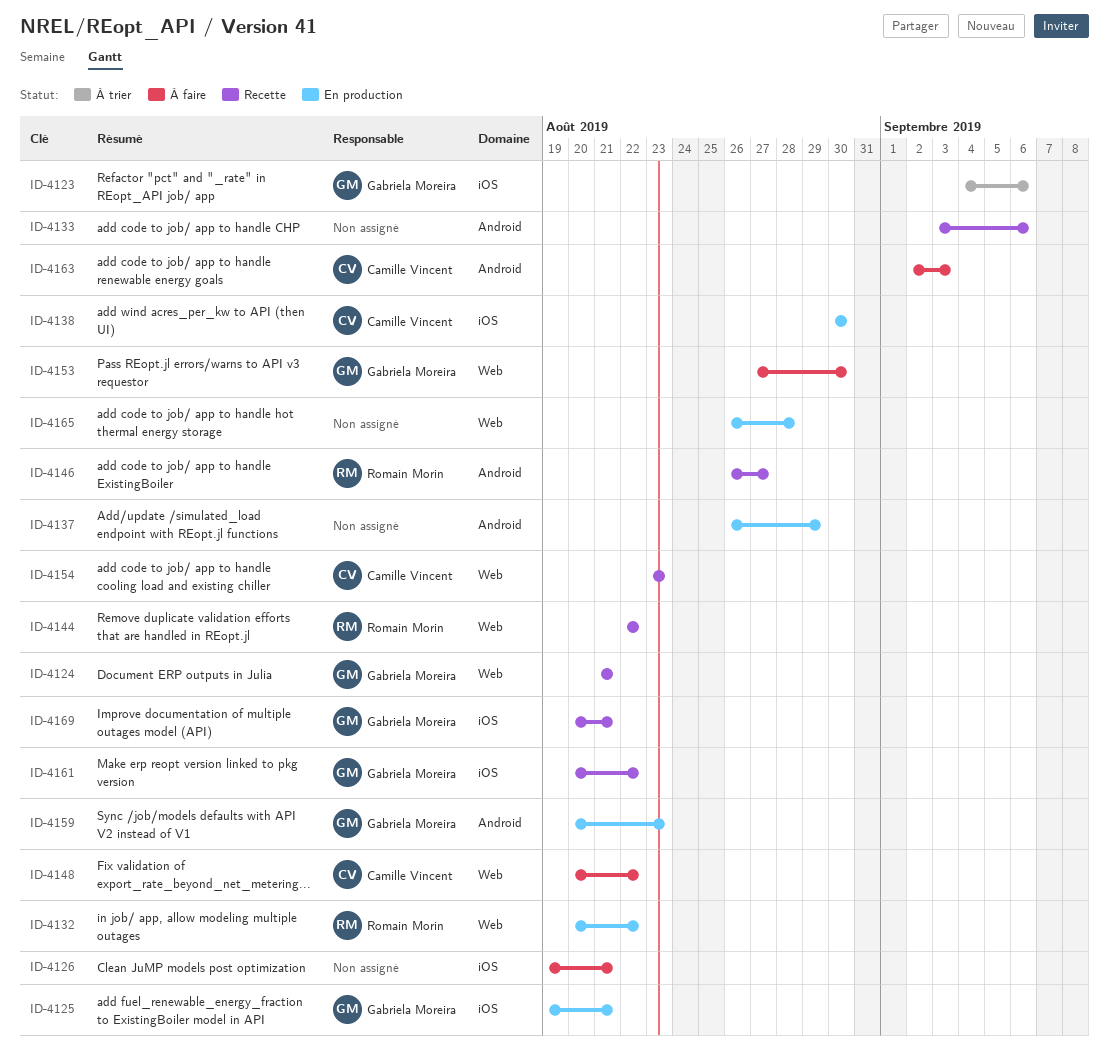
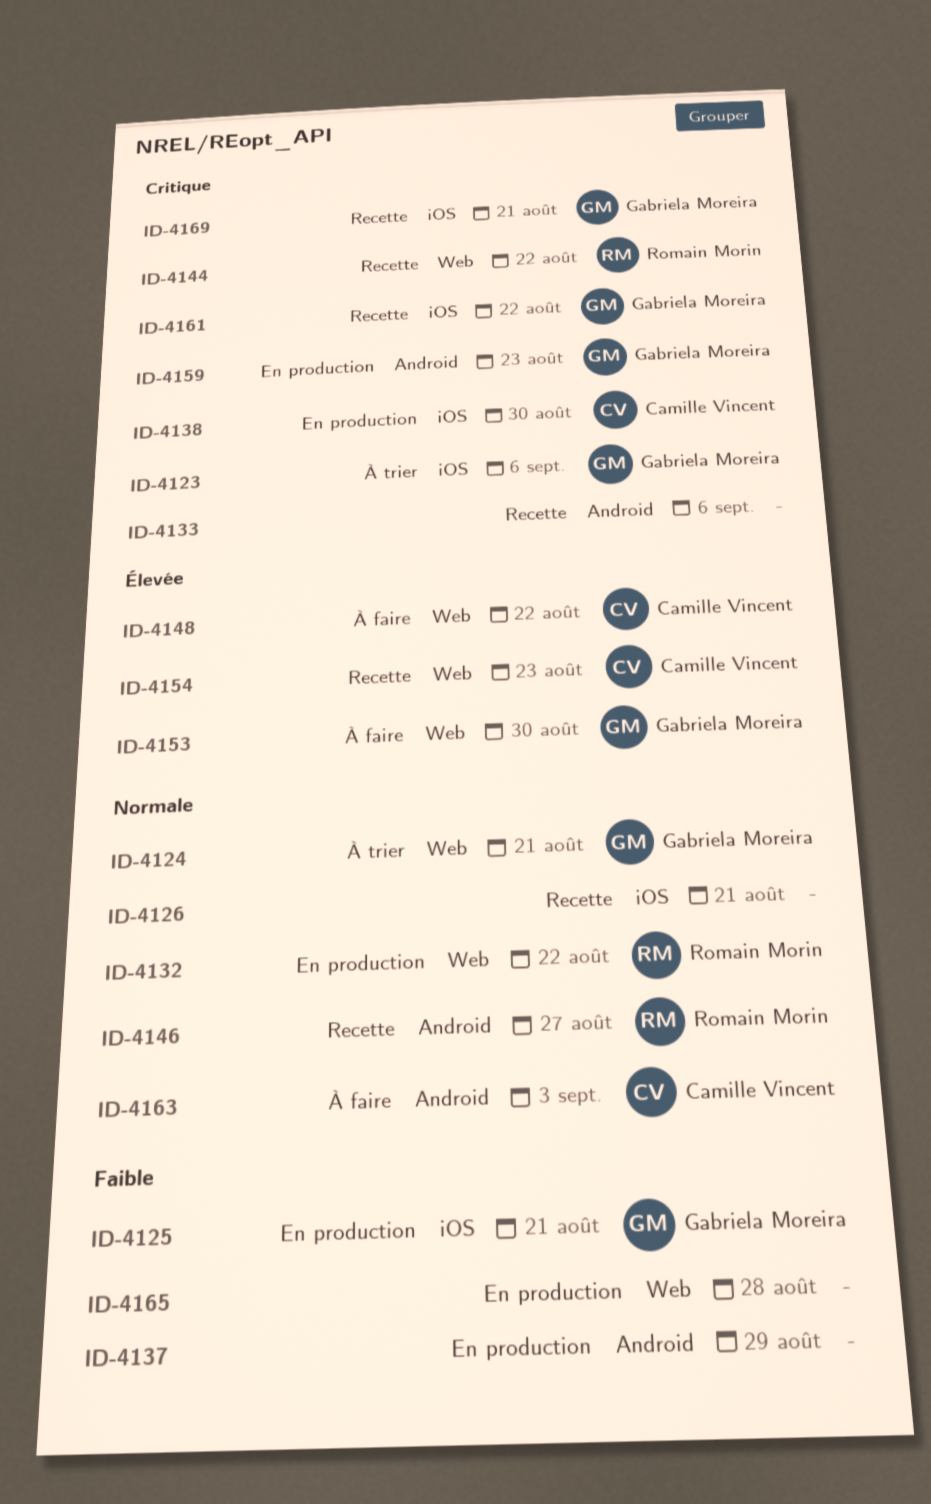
ID-4124, status: Recette -> À trier
ID-4126, status: À faire -> Recette

